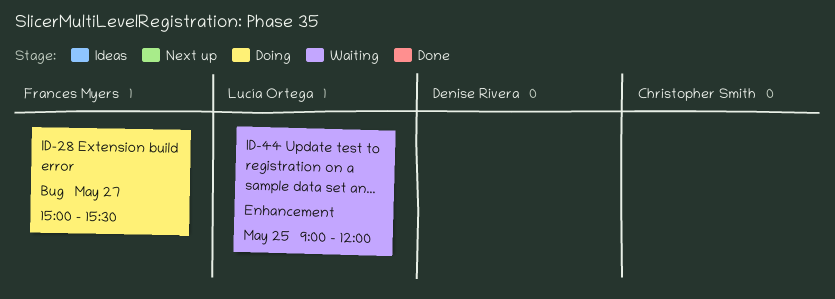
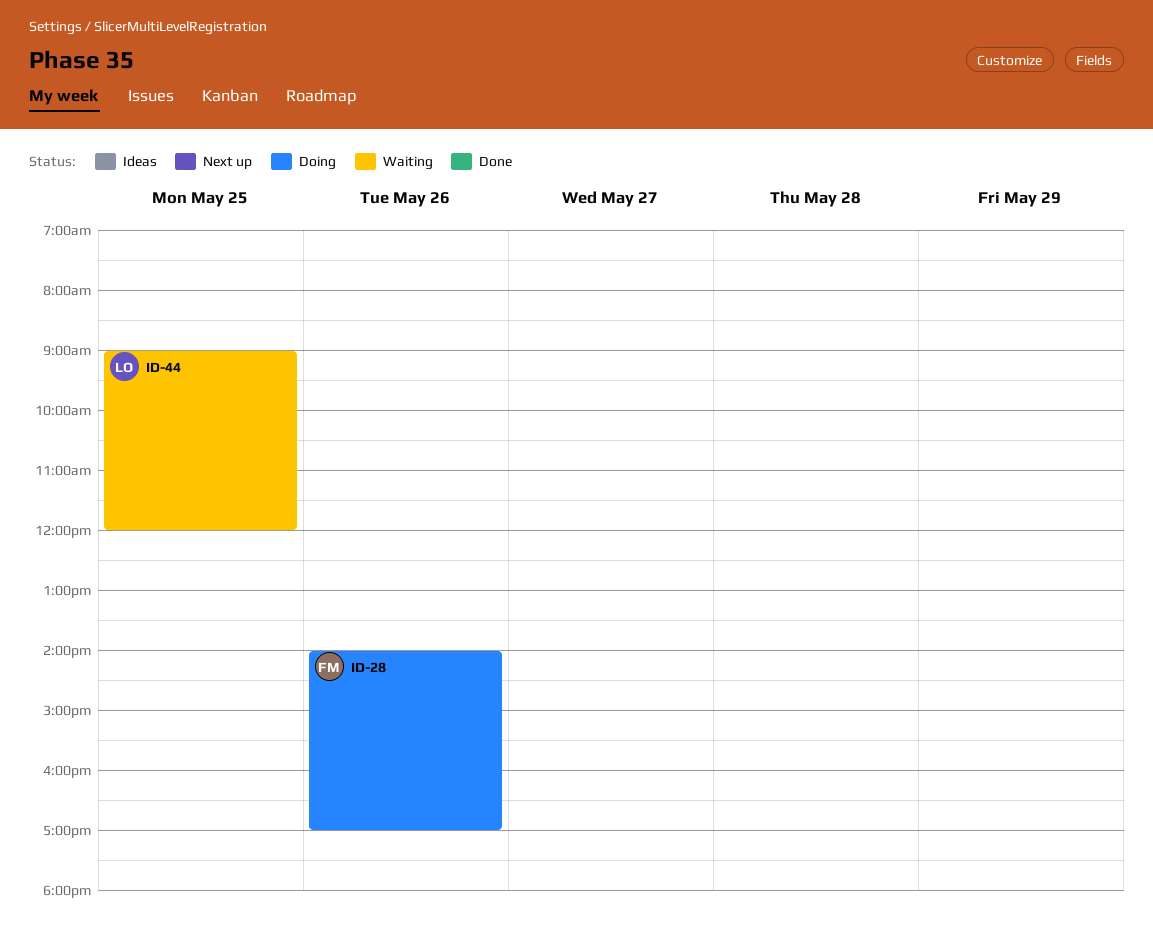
ID-28, day: May 27 -> May 26
ID-28, begins: 15:00 -> 14:00
ID-28, ends: 15:30 -> 17:00

